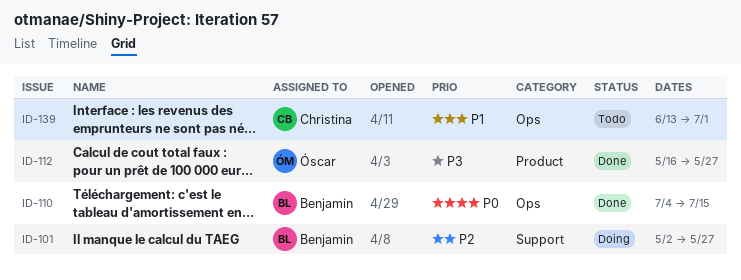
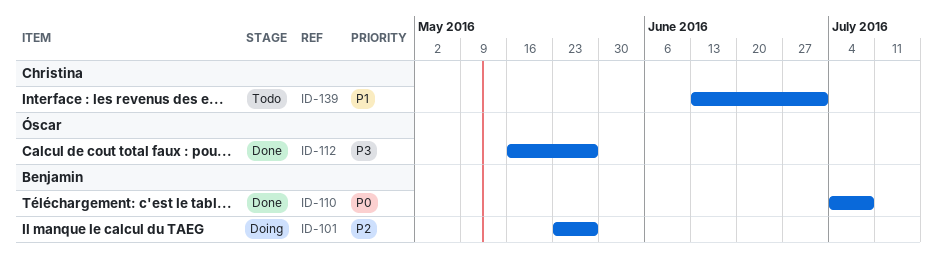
ID-101, start: May 2 -> May 23
ID-110, due: Jul 15 -> Jul 8

